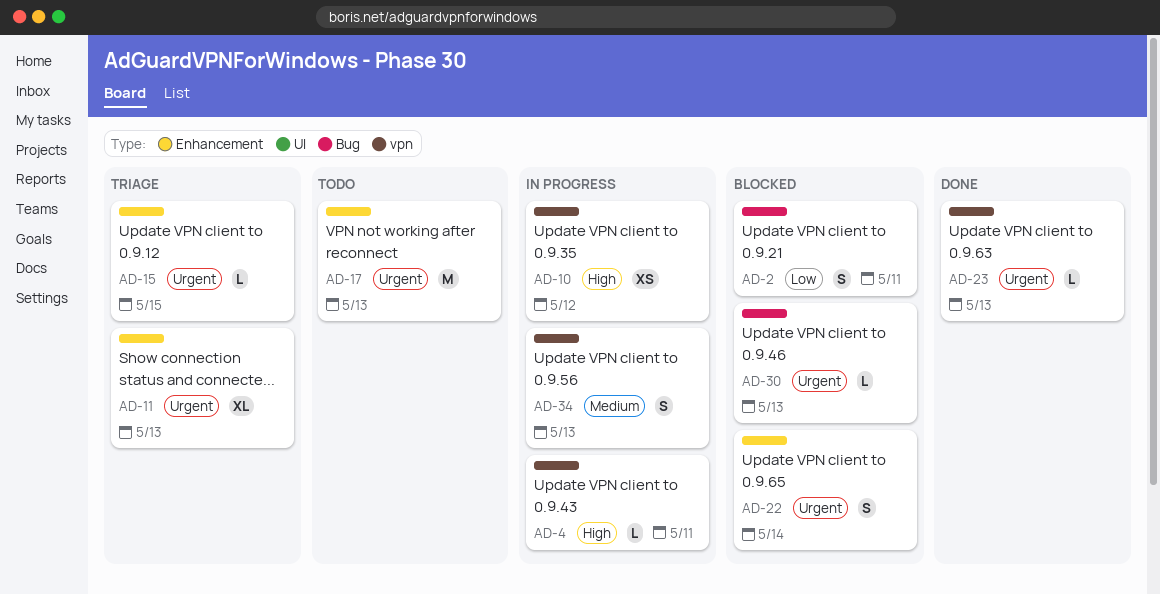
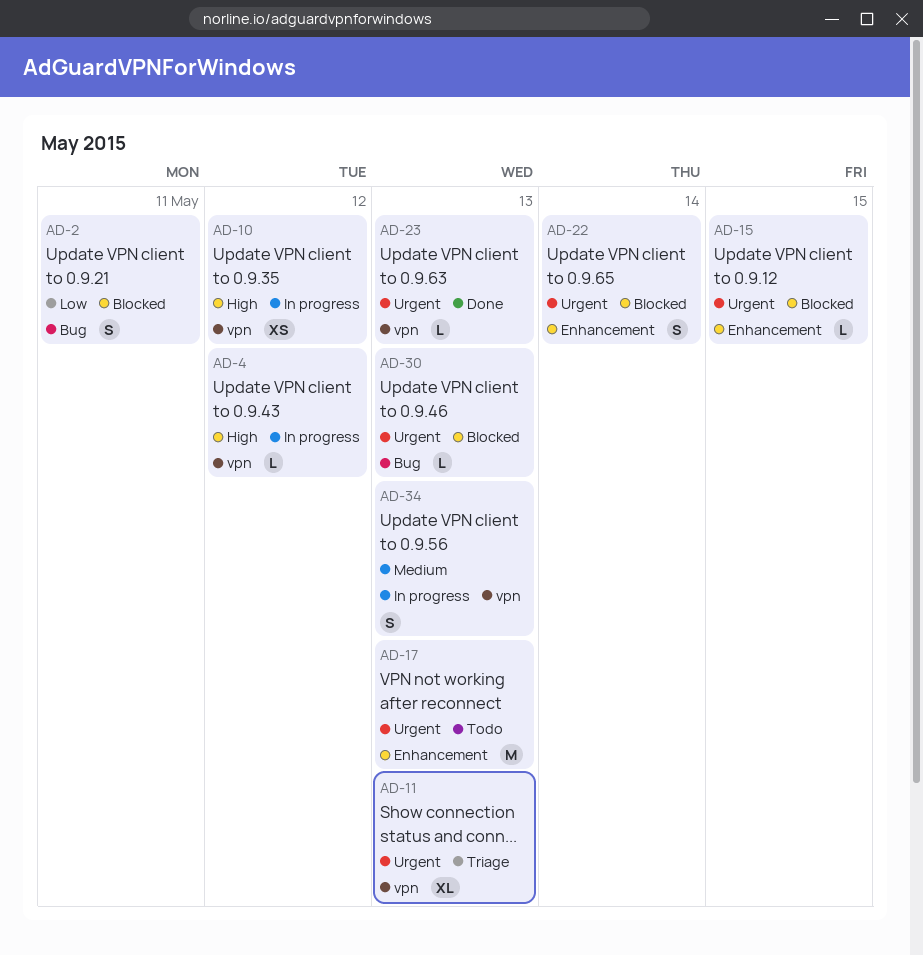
AD-4, due: May 11 -> May 12
AD-11, label: Enhancement -> vpn
AD-15, status: Triage -> Blocked

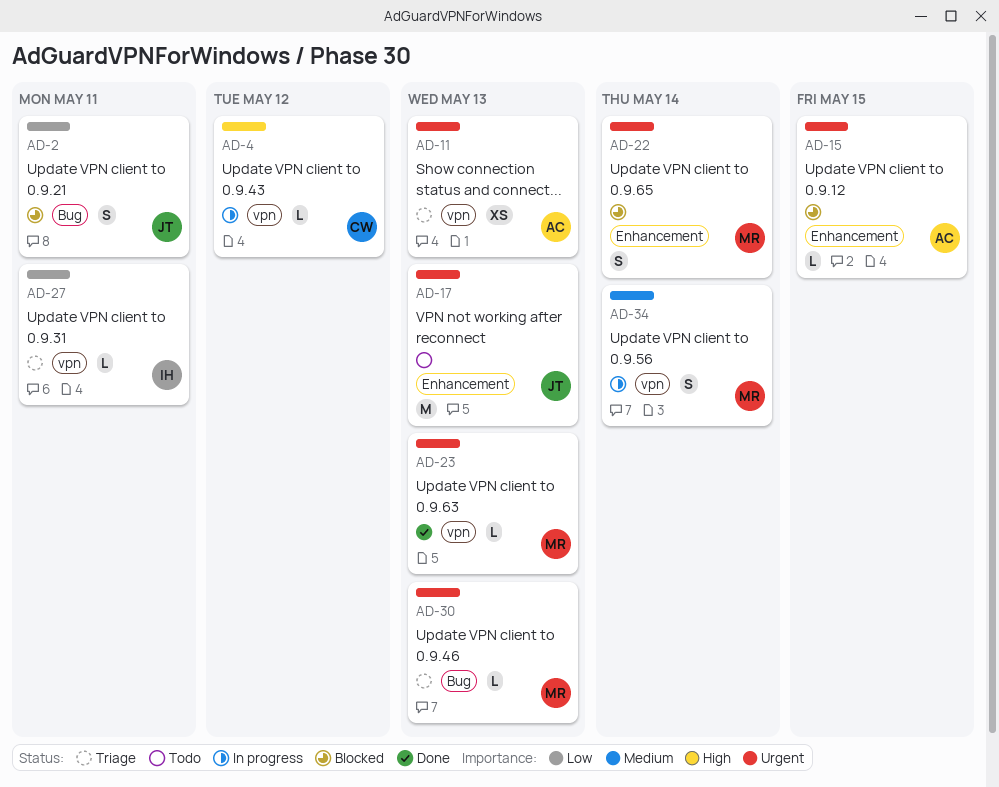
AD-10: present -> none
AD-11, estimate: XL -> XS
AD-27: none -> present
AD-30, status: Blocked -> Triage
AD-34, due: May 13 -> May 14

